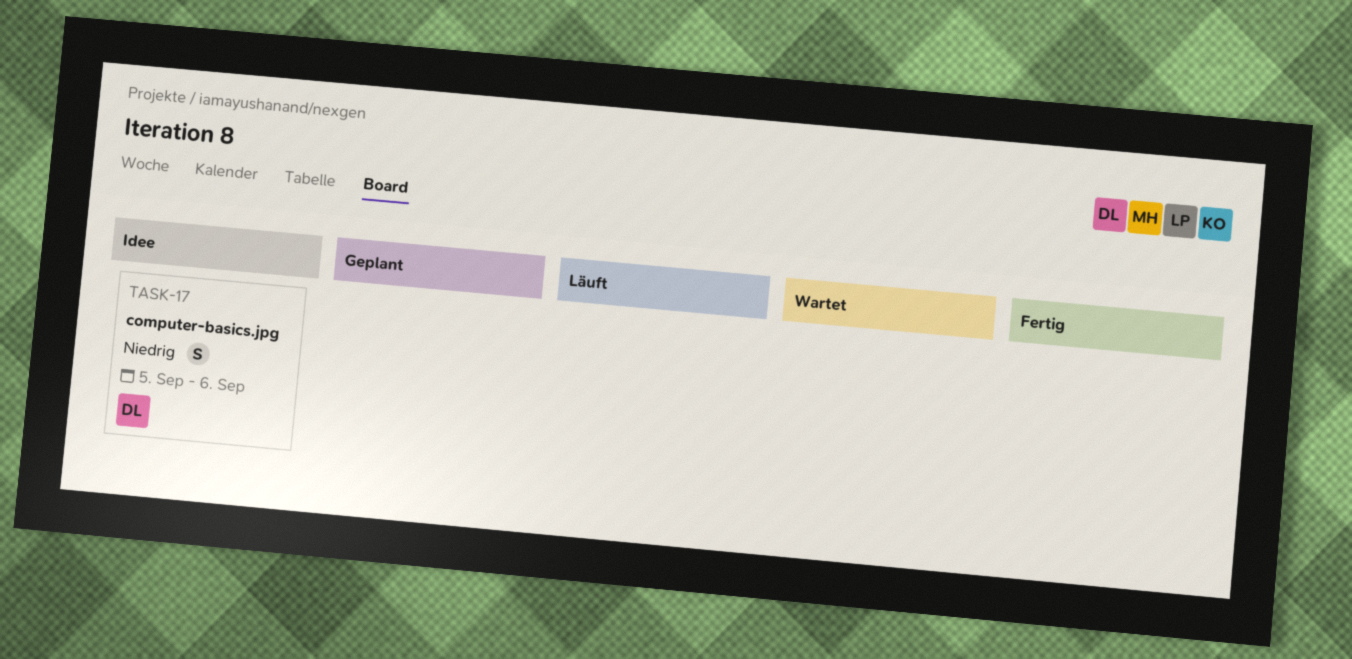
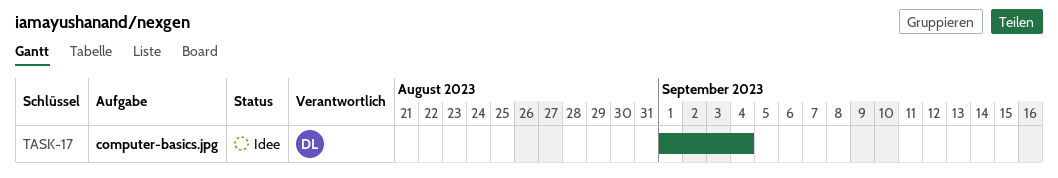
TASK-17, start: Sep 5 -> Sep 1
TASK-17, due: Sep 6 -> Sep 4

